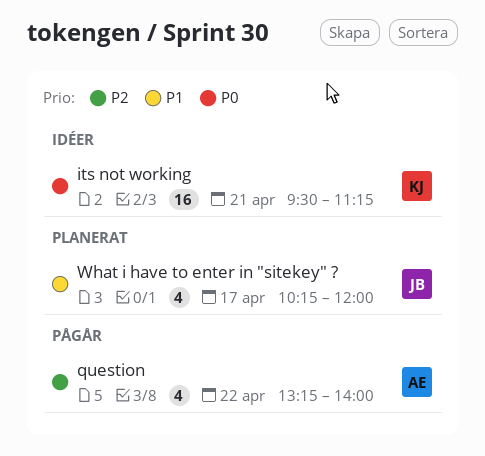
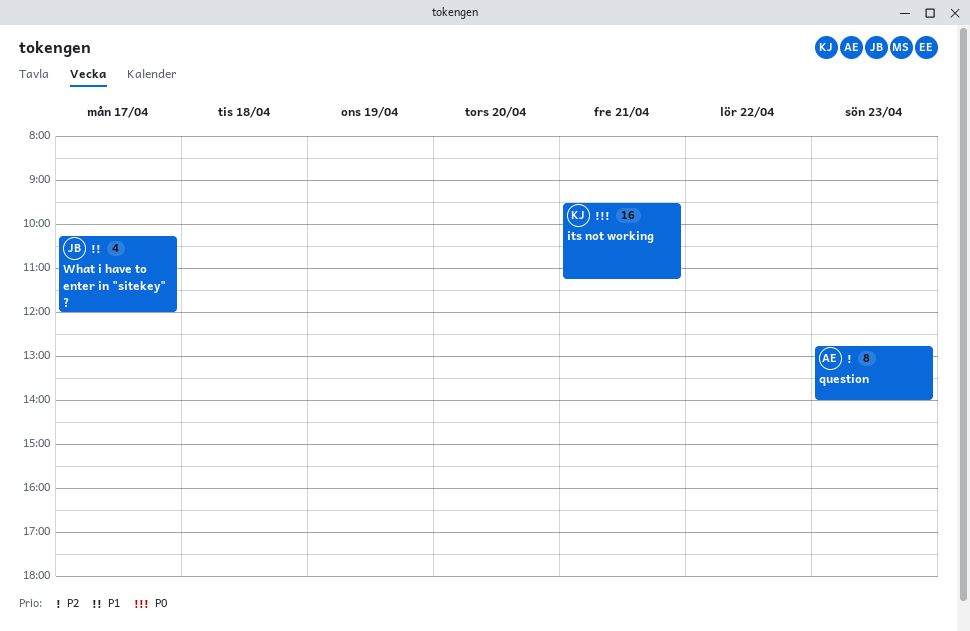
question, estimate: 4 -> 8
question, day: Apr 22 -> Apr 23
question, begins: 13:15 -> 12:45

